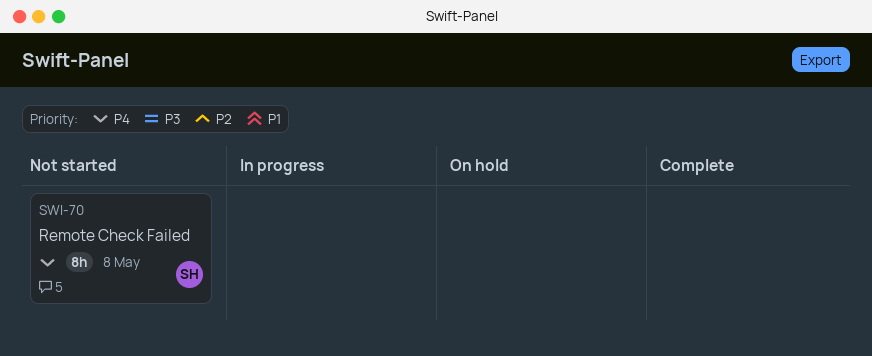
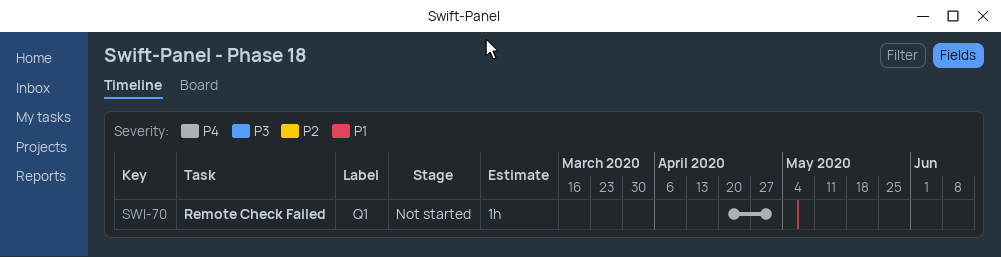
SWI-70, estimate: 8h -> 1h
SWI-70, due: May 8 -> May 1

